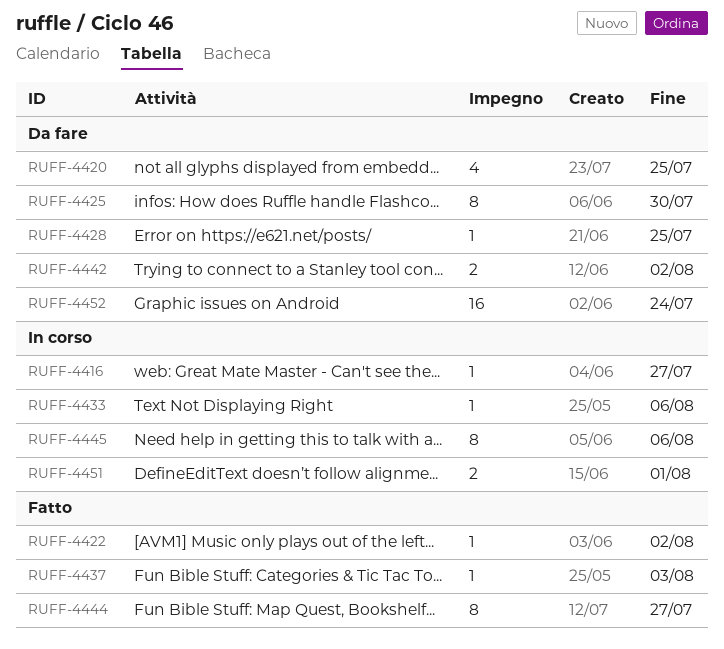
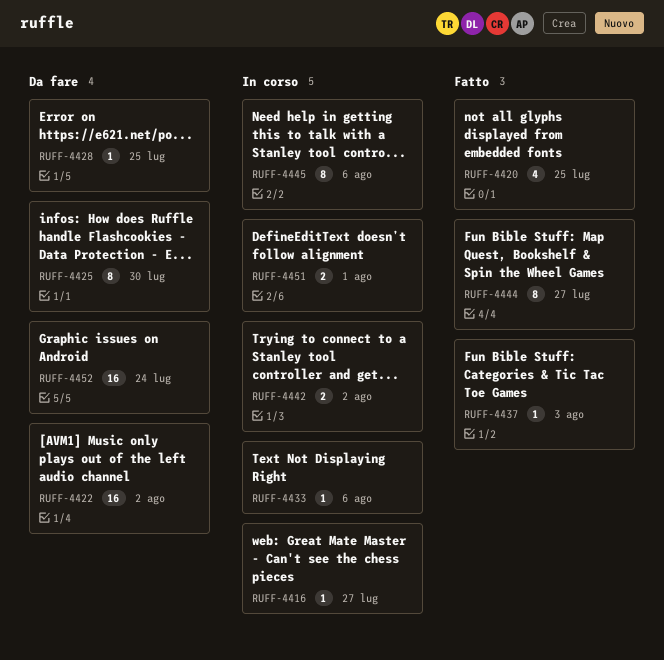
RUFF-4420, status: Da fare -> Fatto
RUFF-4422, status: Fatto -> Da fare
RUFF-4422, estimate: 1 -> 16
RUFF-4442, status: Da fare -> In corso

